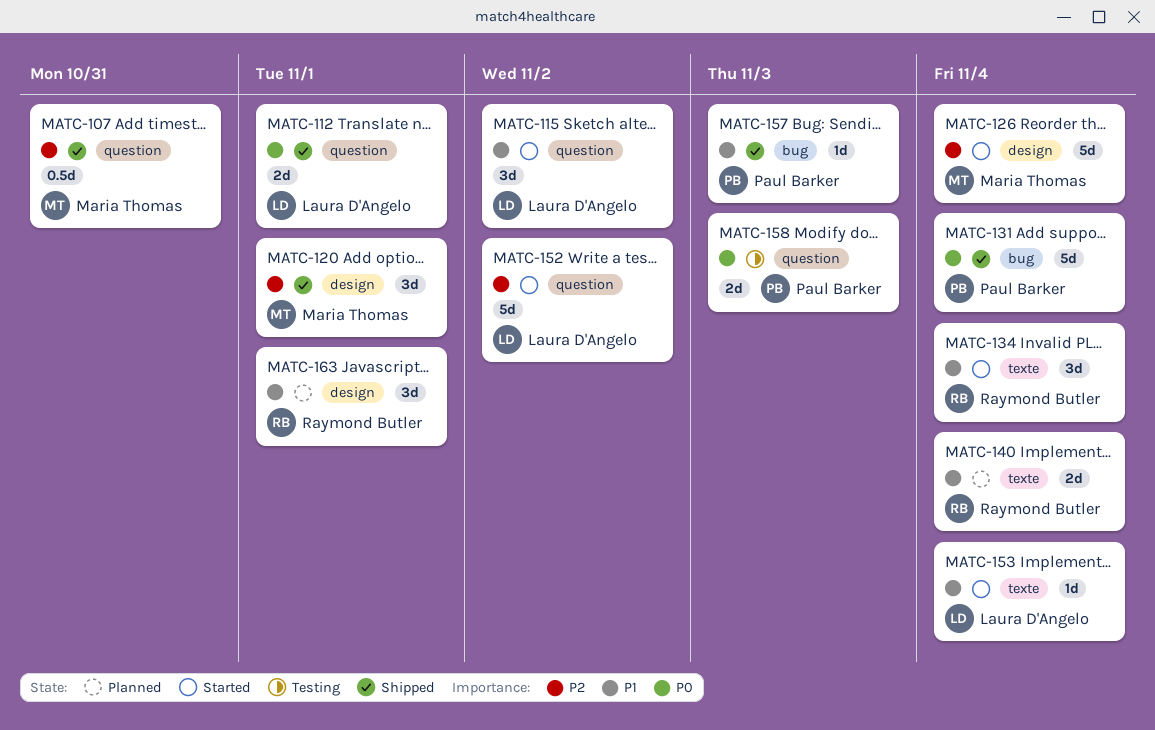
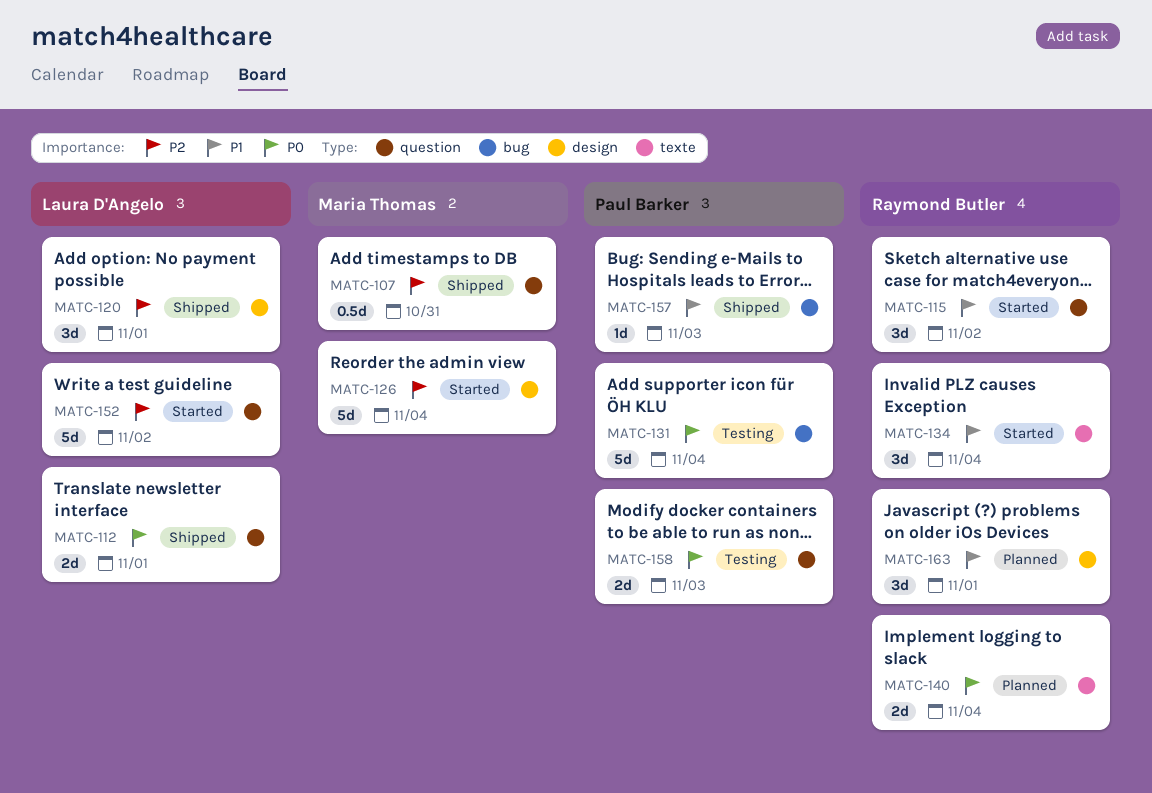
MATC-115, owner: Laura D'Angelo -> Raymond Butler
MATC-120, owner: Maria Thomas -> Laura D'Angelo
MATC-131, status: Shipped -> Testing
MATC-140, priority: P1 -> P0
MATC-153: present -> none

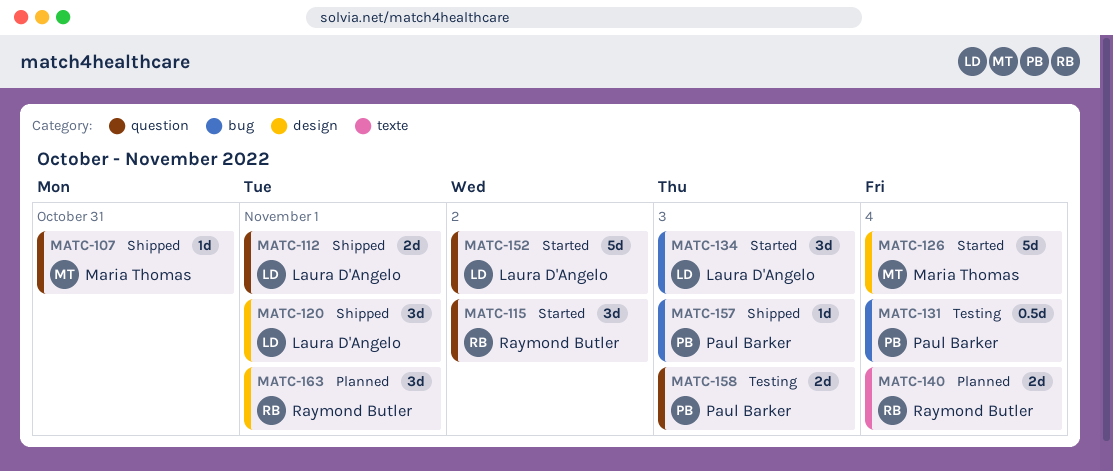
MATC-107, estimate: 0.5d -> 1d
MATC-131, estimate: 5d -> 0.5d
MATC-134, owner: Raymond Butler -> Laura D'Angelo
MATC-134, label: texte -> bug
MATC-134, due: Nov 4 -> Nov 3

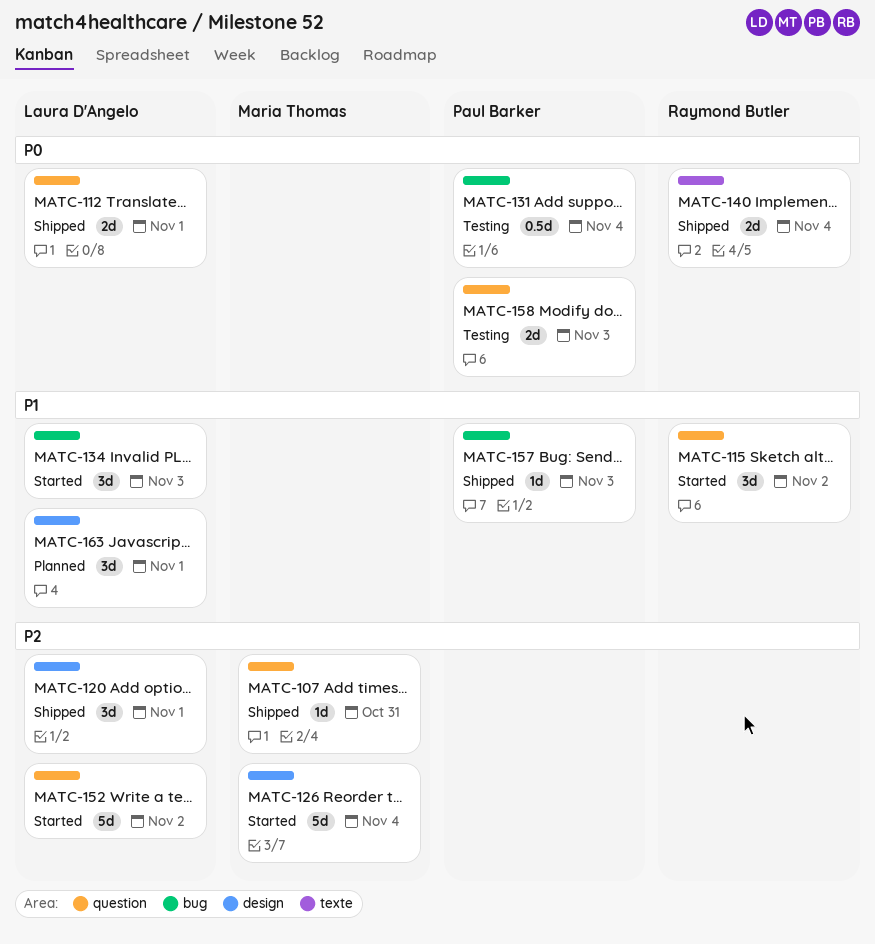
MATC-140, status: Planned -> Shipped
MATC-163, owner: Raymond Butler -> Laura D'Angelo

